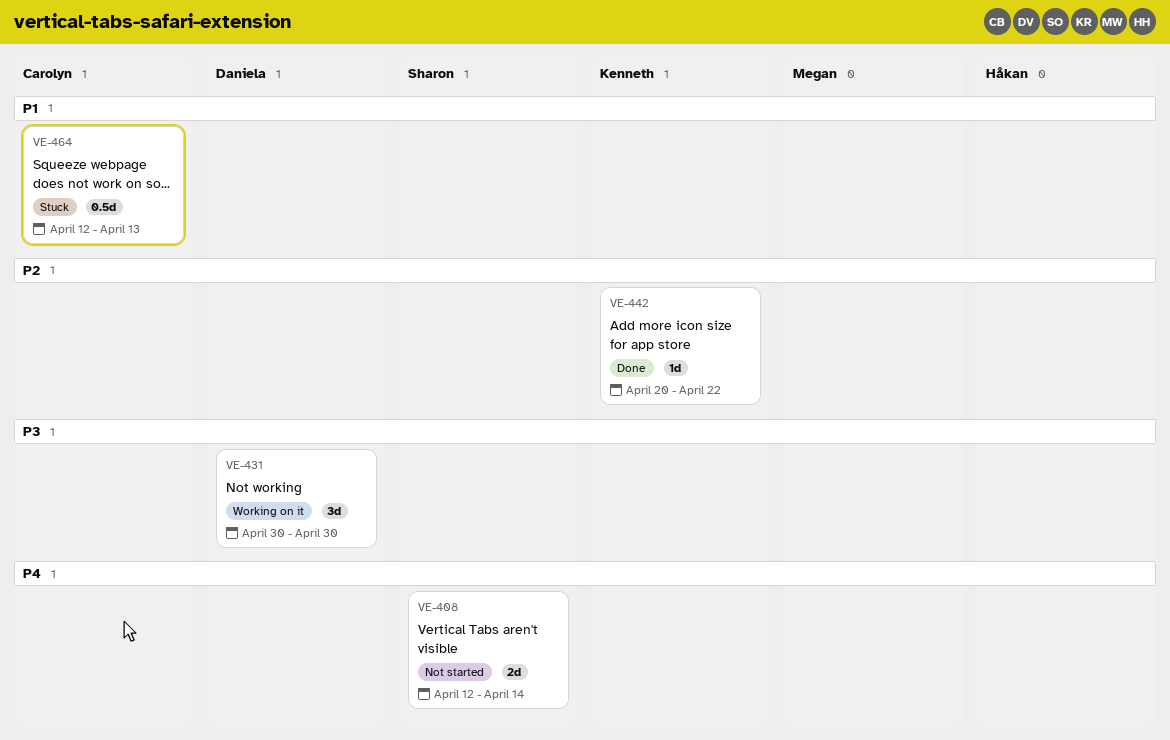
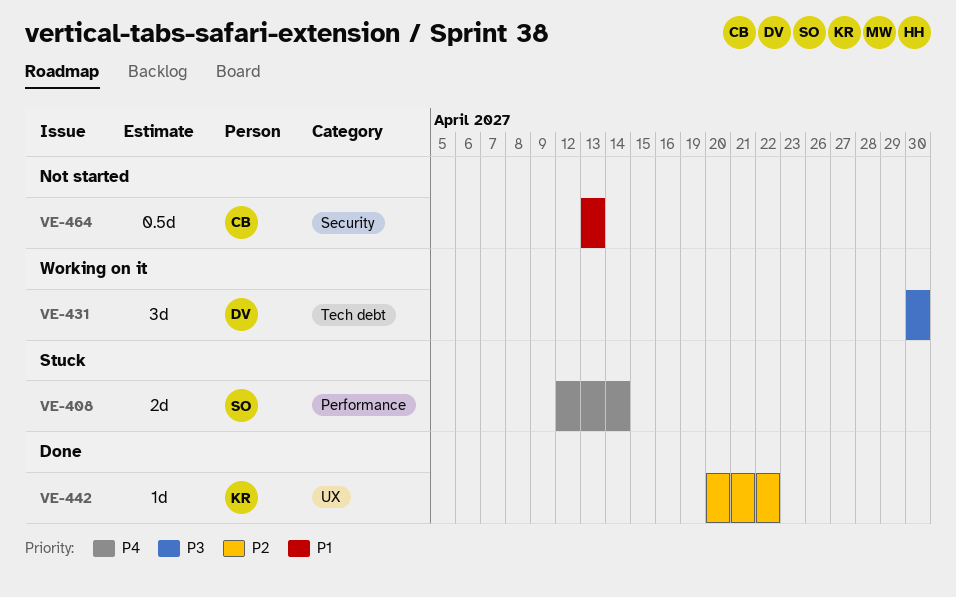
VE-408, status: Not started -> Stuck
VE-464, status: Stuck -> Not started
VE-464, start: Apr 12 -> Apr 13

